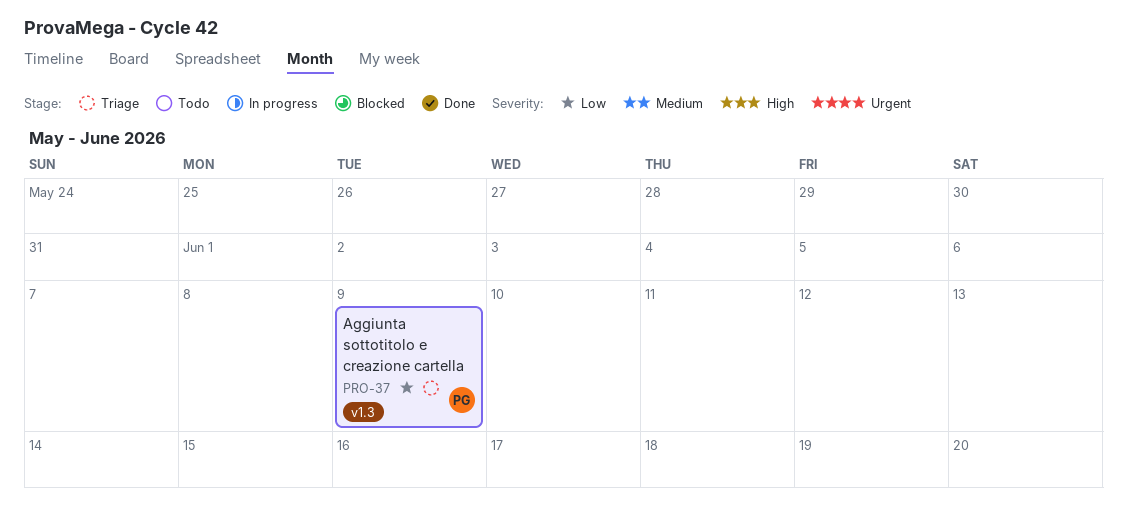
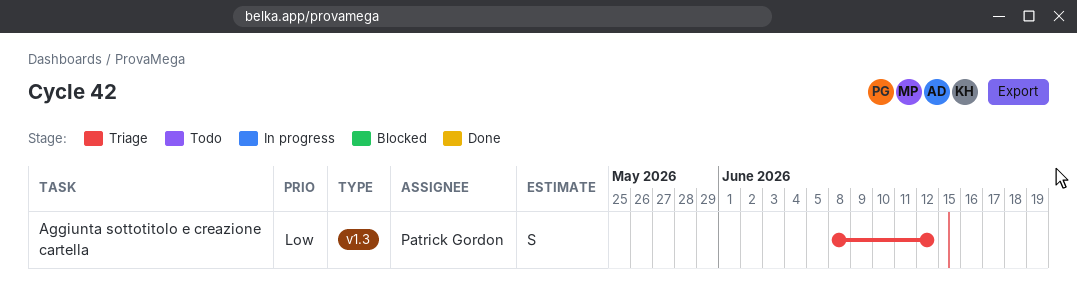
Aggiunta sottotitolo e creazione cartella, due: Jun 9 -> Jun 12

